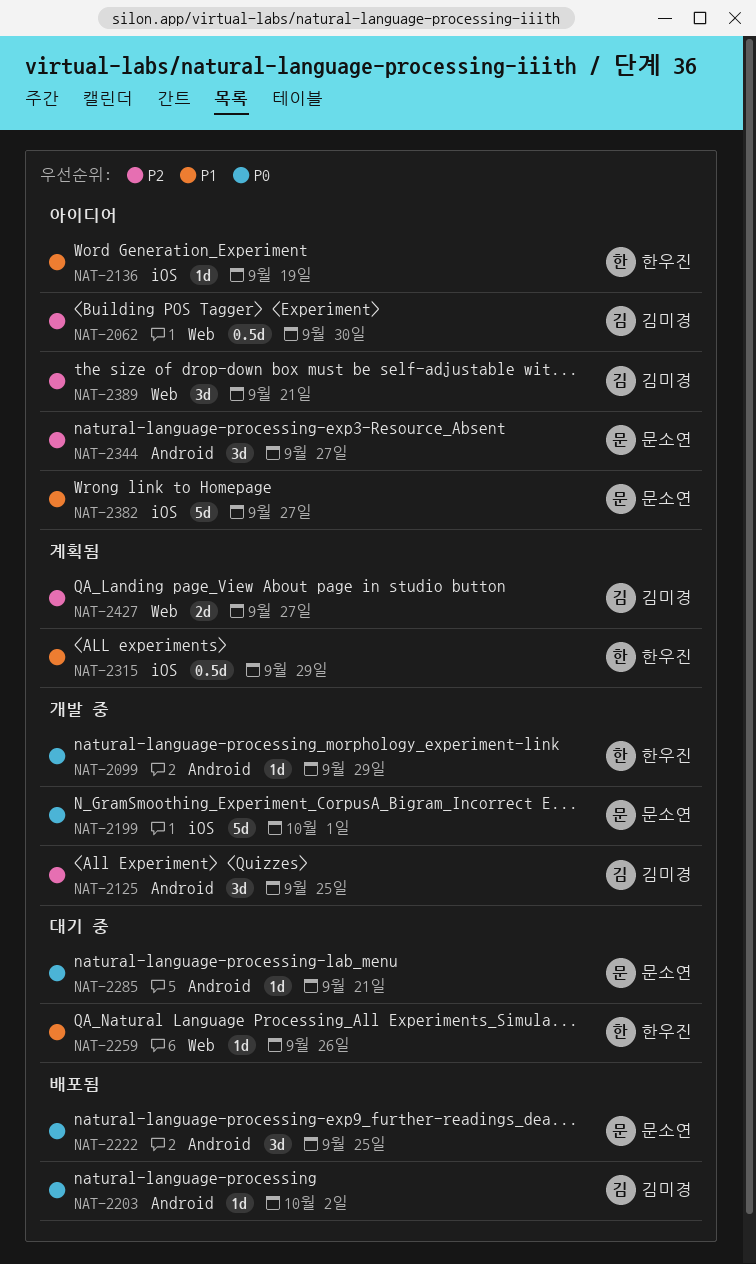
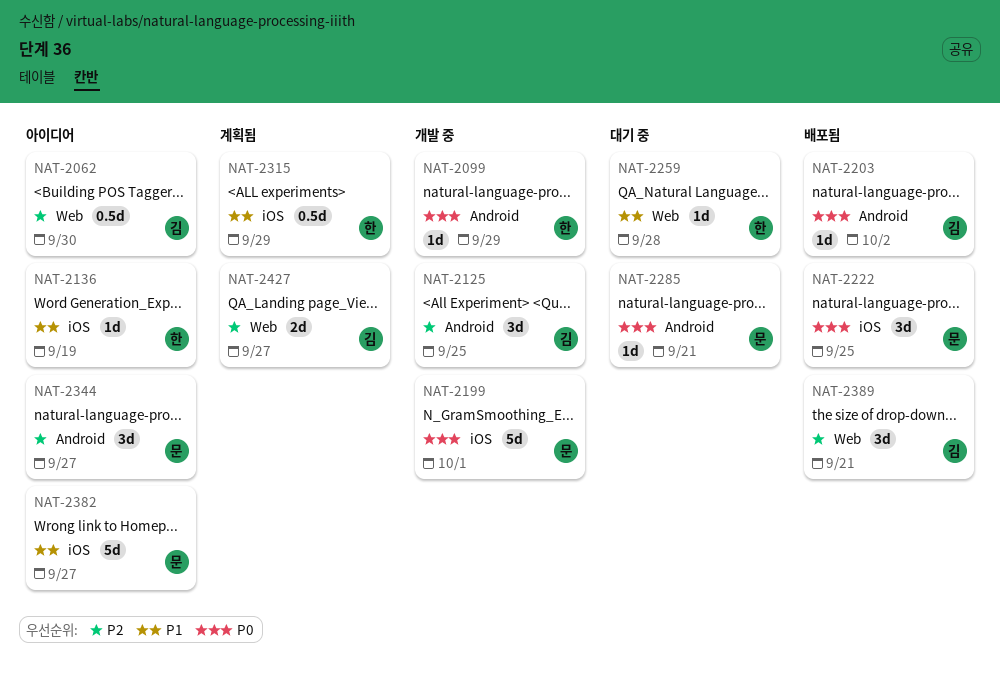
NAT-2222, label: Android -> iOS
NAT-2259, due: Sep 26 -> Sep 28
NAT-2389, status: 아이디어 -> 배포됨

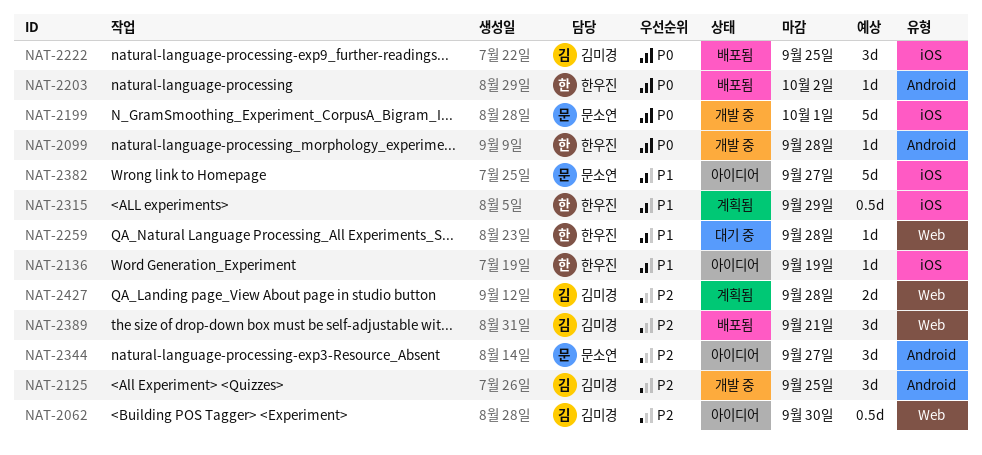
NAT-2099, due: Sep 29 -> Sep 28
NAT-2203, owner: 김미경 -> 한우진
NAT-2222, owner: 문소연 -> 김미경
NAT-2285: present -> none
NAT-2427, due: Sep 27 -> Sep 28

